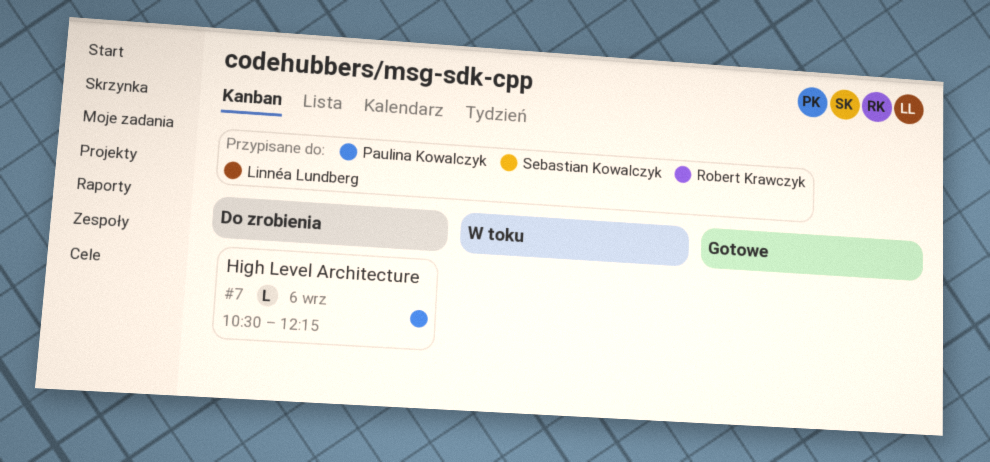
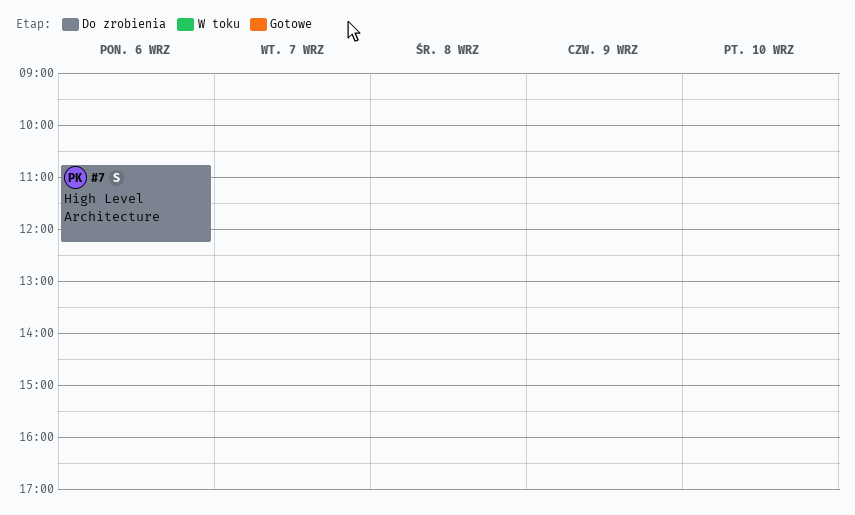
#7, estimate: L -> S
#7, begins: 10:30 -> 10:45

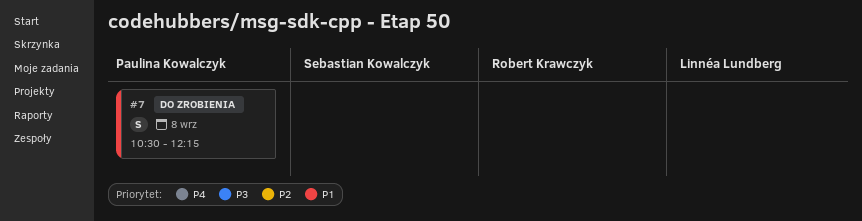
#7, day: Sep 6 -> Sep 8
#7, begins: 10:45 -> 10:30

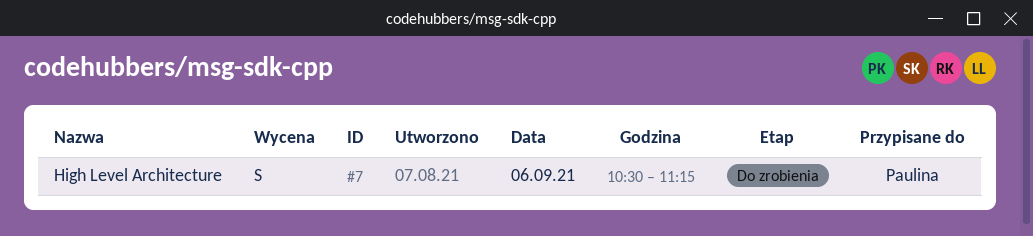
#7, day: Sep 8 -> Sep 6
#7, ends: 12:15 -> 11:15

